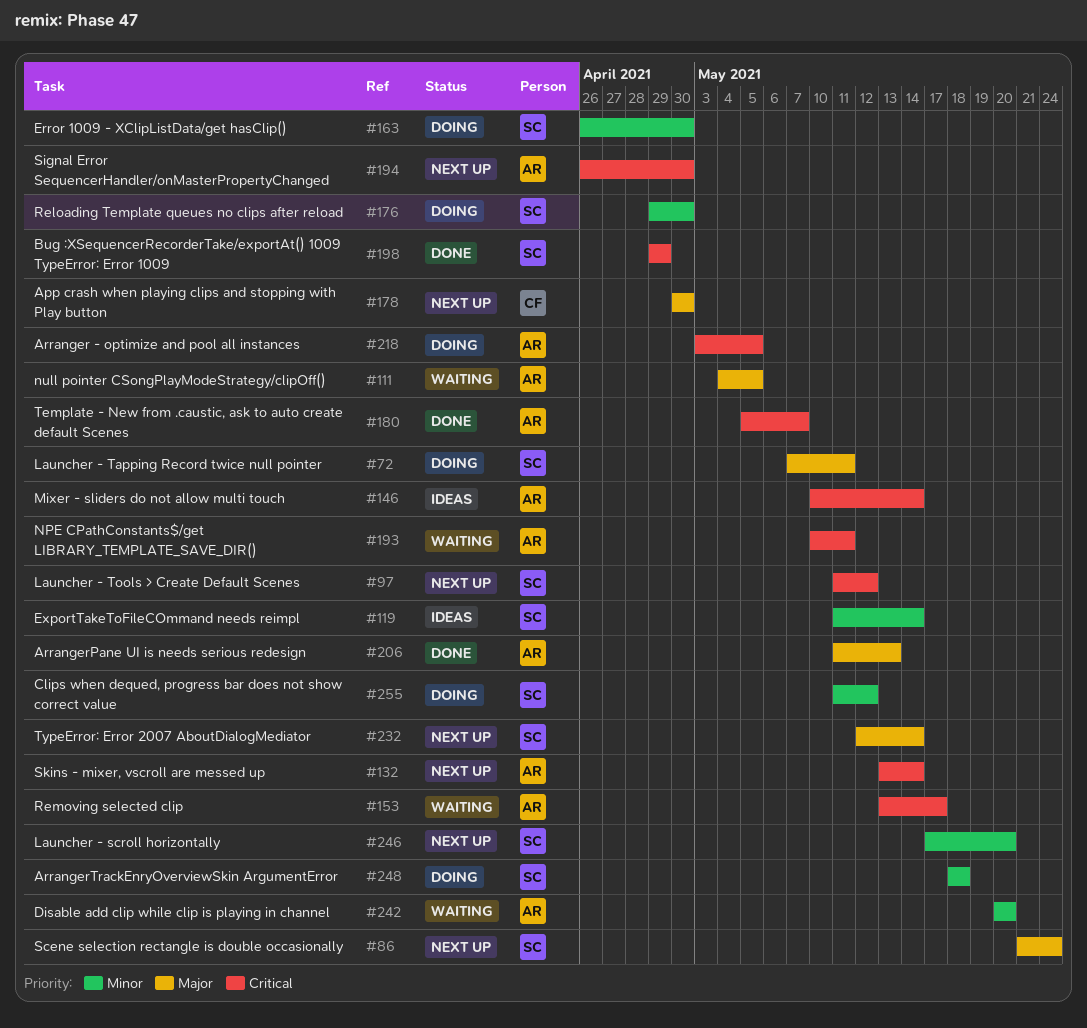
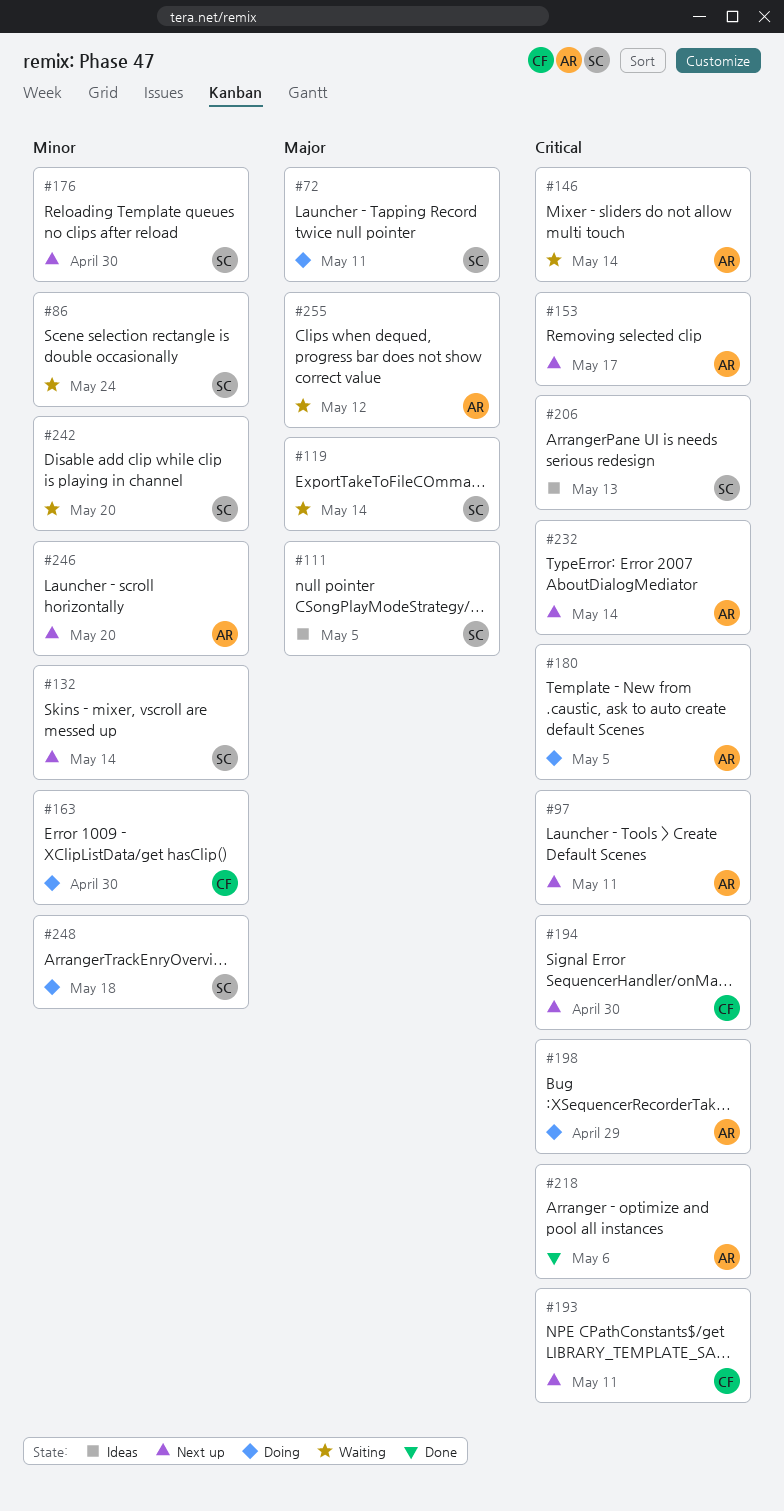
#86, status: Next up -> Waiting
#86, priority: Major -> Minor
#97, owner: SC -> AR
#97, due: May 12 -> May 11
#111, status: Waiting -> Ideas
#111, owner: AR -> SC
#119, status: Ideas -> Waiting
#119, priority: Minor -> Major
#132, owner: AR -> SC
#132, priority: Critical -> Minor
#146, status: Ideas -> Waiting
#153, status: Waiting -> Next up
#163, owner: SC -> CF
#176, status: Doing -> Next up
#178: present -> none
#180, status: Done -> Doing
#180, due: May 7 -> May 5
#193, status: Waiting -> Next up
#193, owner: AR -> CF
#194, owner: AR -> CF
#198, status: Done -> Doing
#198, owner: SC -> AR
#206, status: Done -> Ideas
#206, owner: AR -> SC
#206, priority: Major -> Critical
#218, status: Doing -> Done
#218, due: May 5 -> May 6
#232, owner: SC -> AR
#232, priority: Major -> Critical
#242, owner: AR -> SC
#246, owner: SC -> AR
#255, status: Doing -> Waiting
#255, owner: SC -> AR
#255, priority: Minor -> Major

